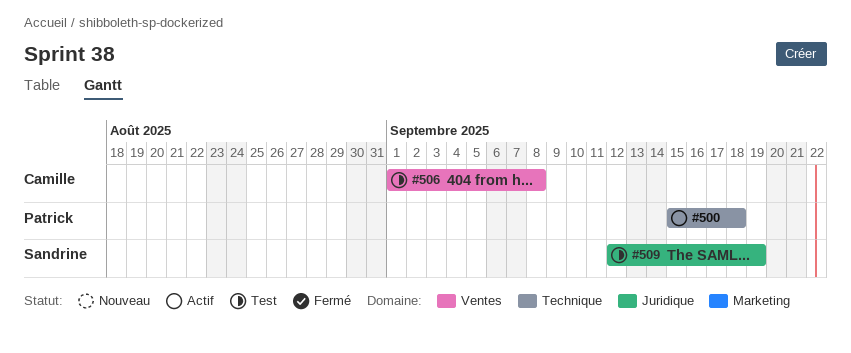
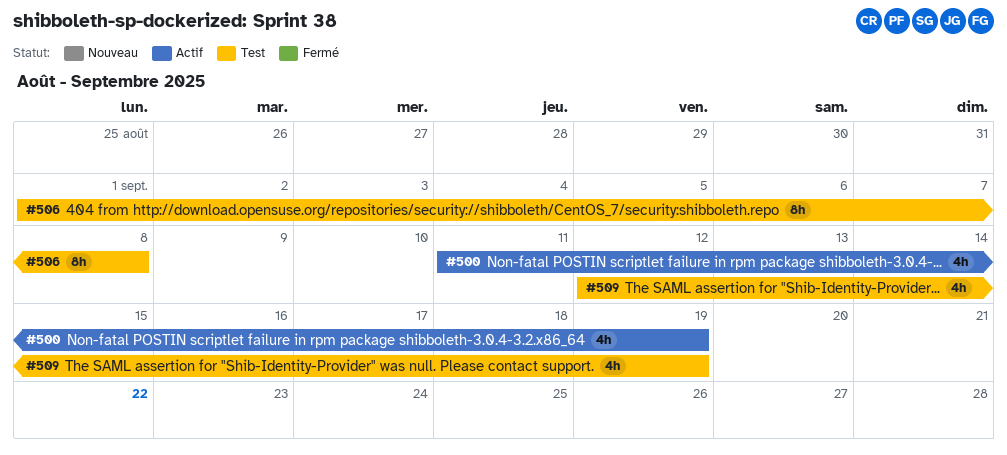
#500, start: Sep 15 -> Sep 11
#500, due: Sep 18 -> Sep 19

